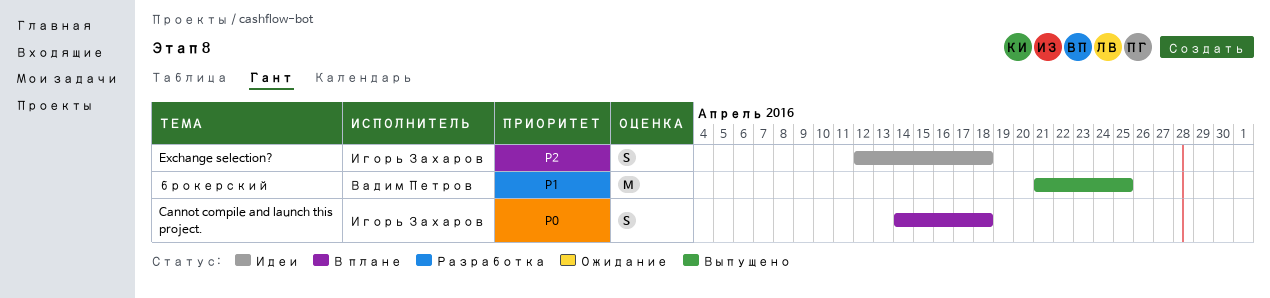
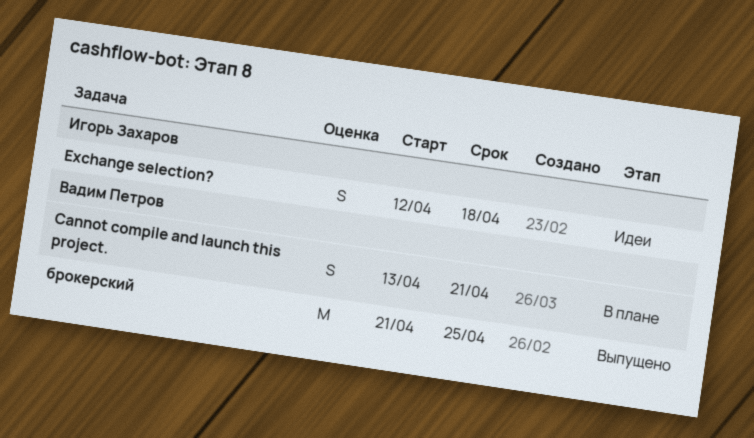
Cannot compile and launch this project., owner: Игорь Захаров -> Вадим Петров
Cannot compile and launch this project., start: Apr 14 -> Apr 13
Cannot compile and launch this project., due: Apr 18 -> Apr 21

